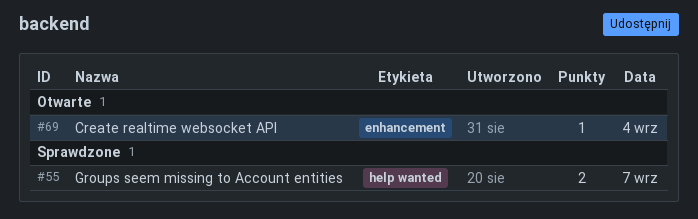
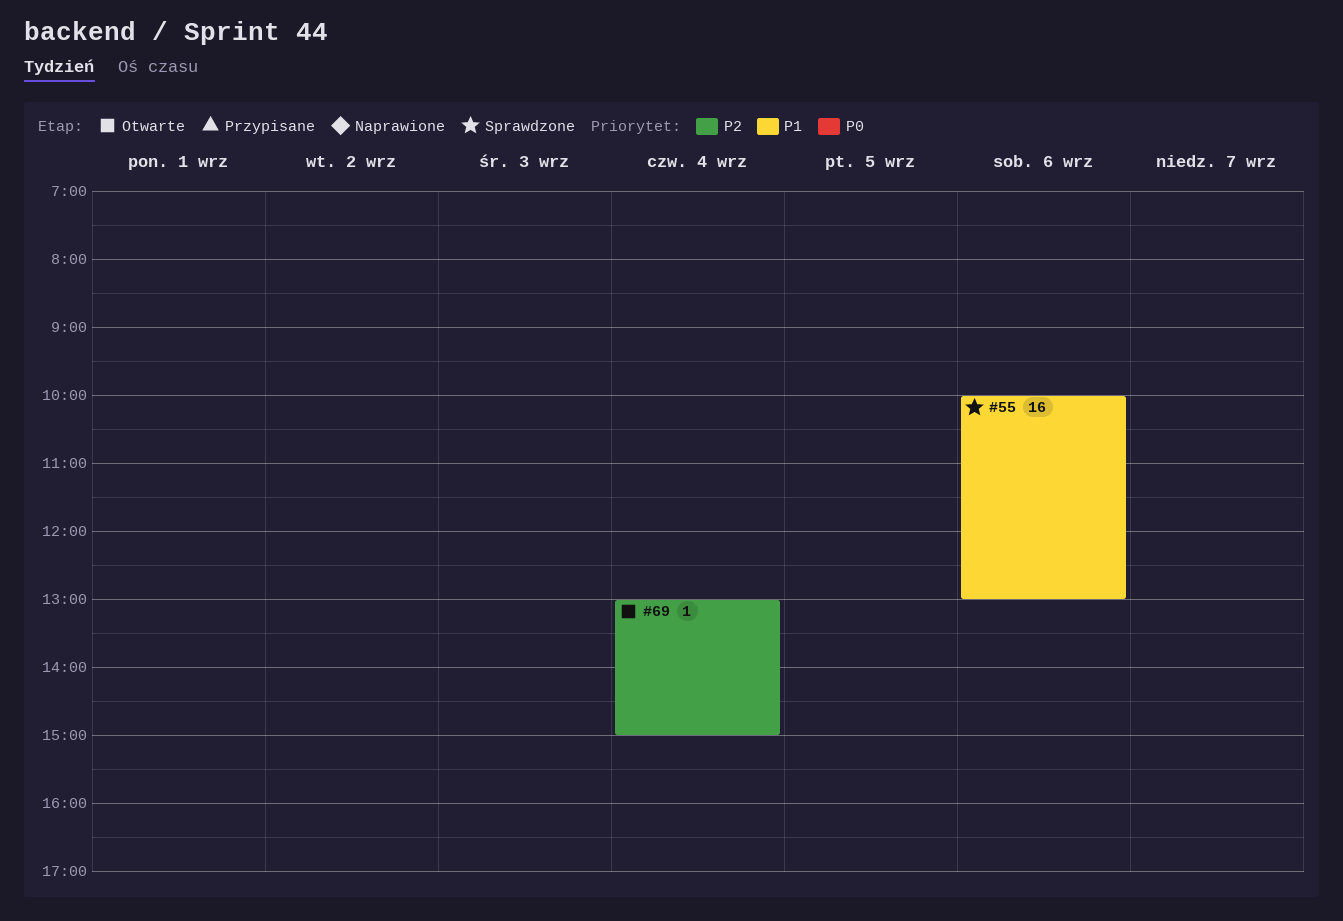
#55, estimate: 2 -> 16
#55, day: Sep 7 -> Sep 6

